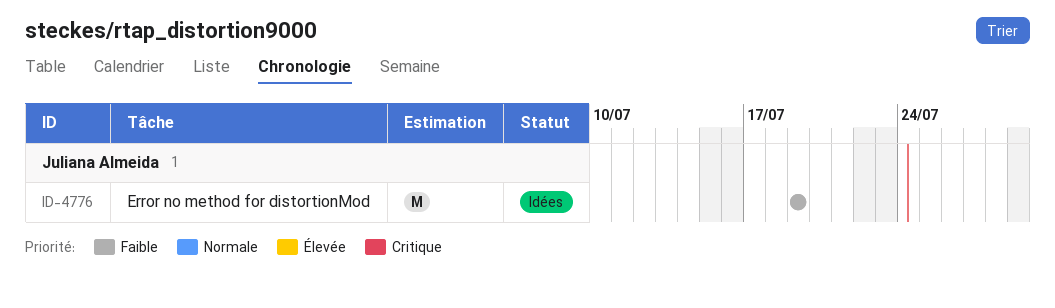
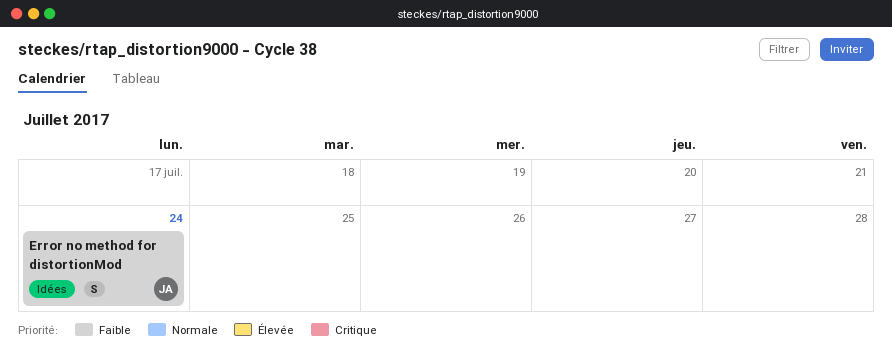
Error no method for distortionMod, estimate: M -> S
Error no method for distortionMod, due: Jul 19 -> Jul 24

